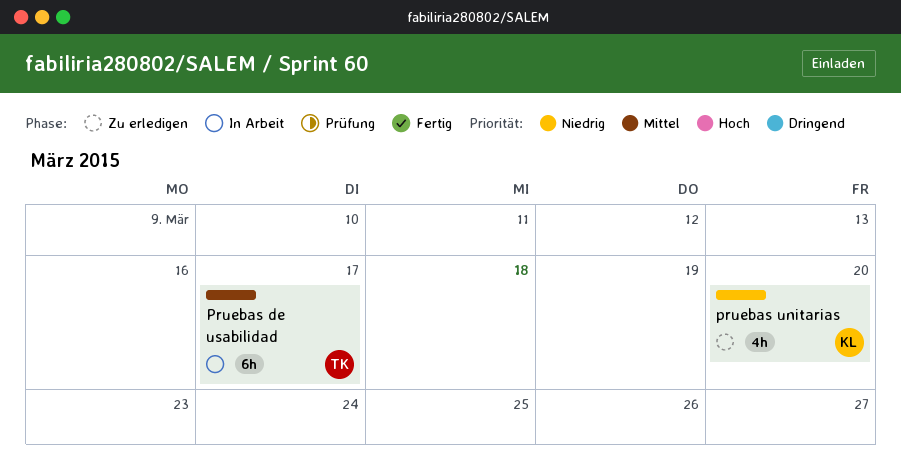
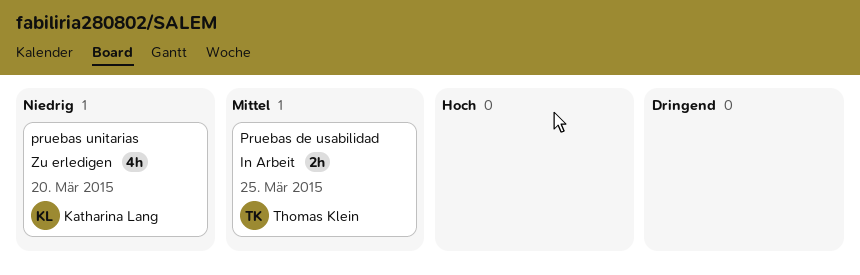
Pruebas de usabilidad, estimate: 6h -> 2h
Pruebas de usabilidad, due: Mar 17 -> Mar 25

